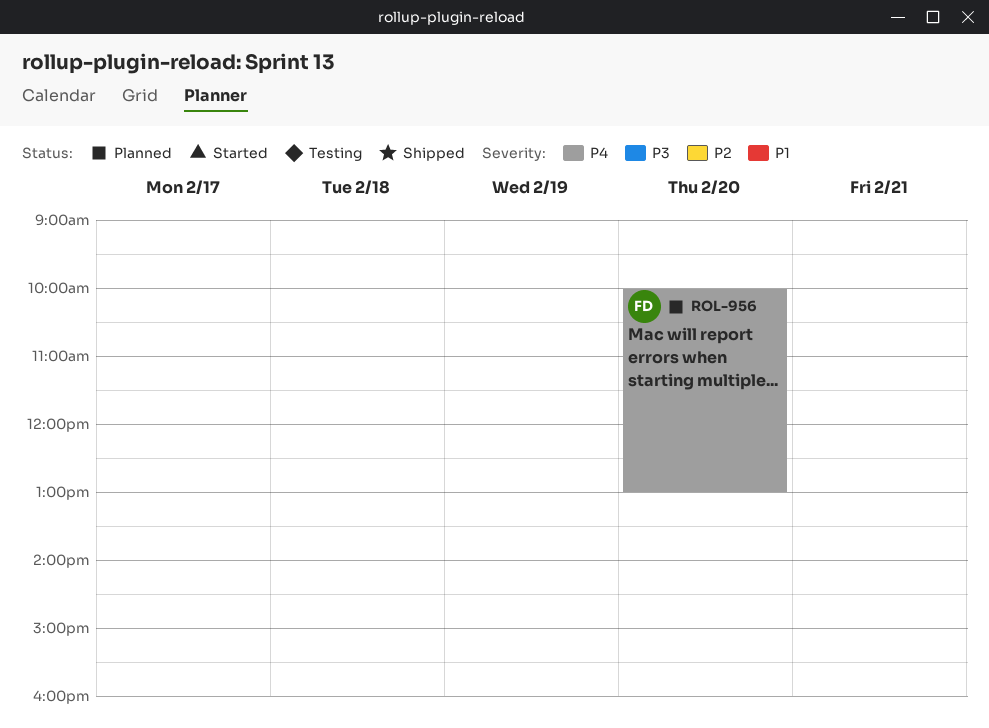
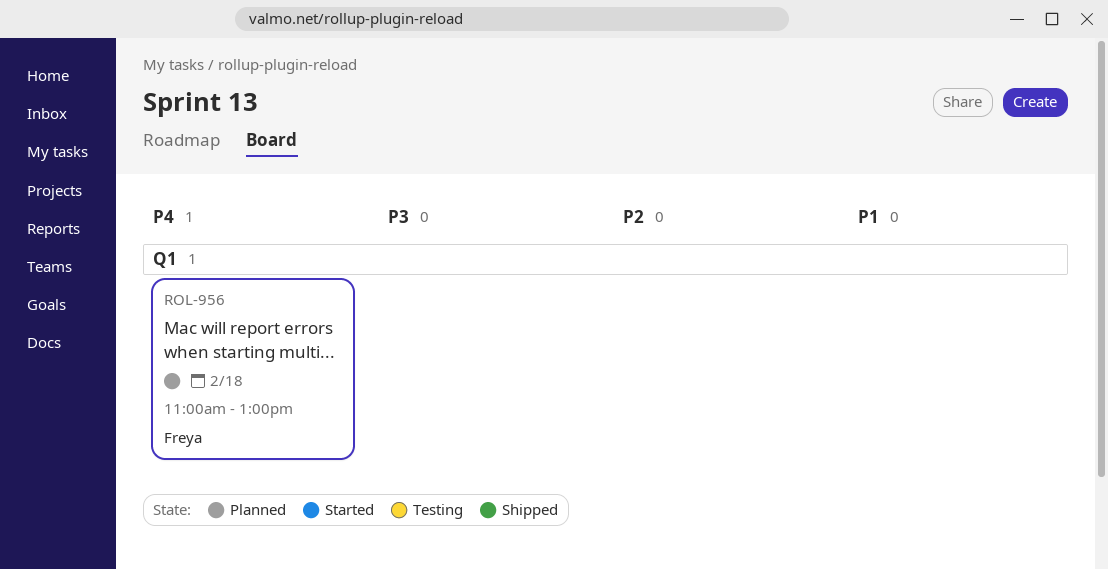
ROL-956, day: Feb 20 -> Feb 18
ROL-956, begins: 10:00 -> 11:00

